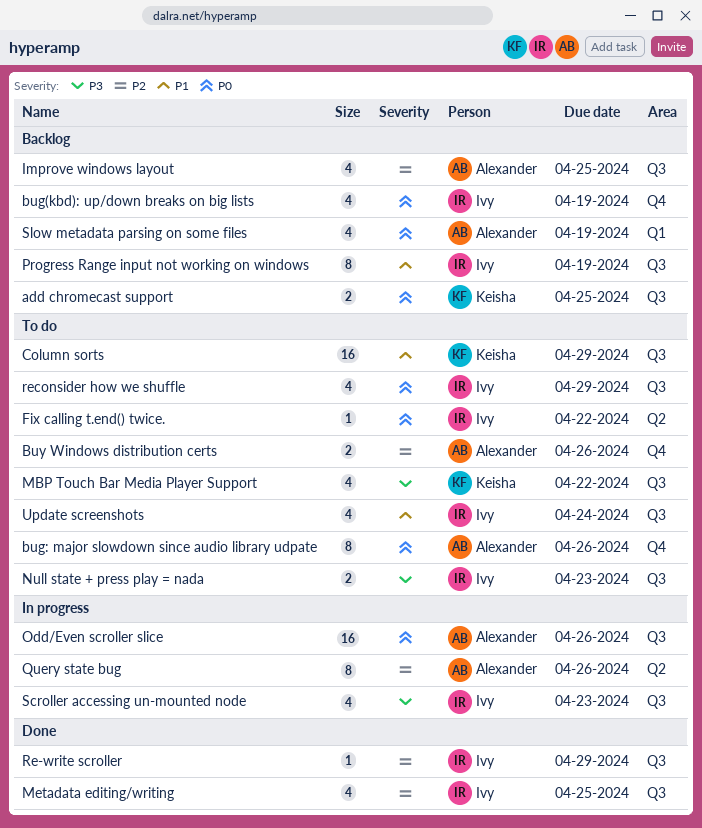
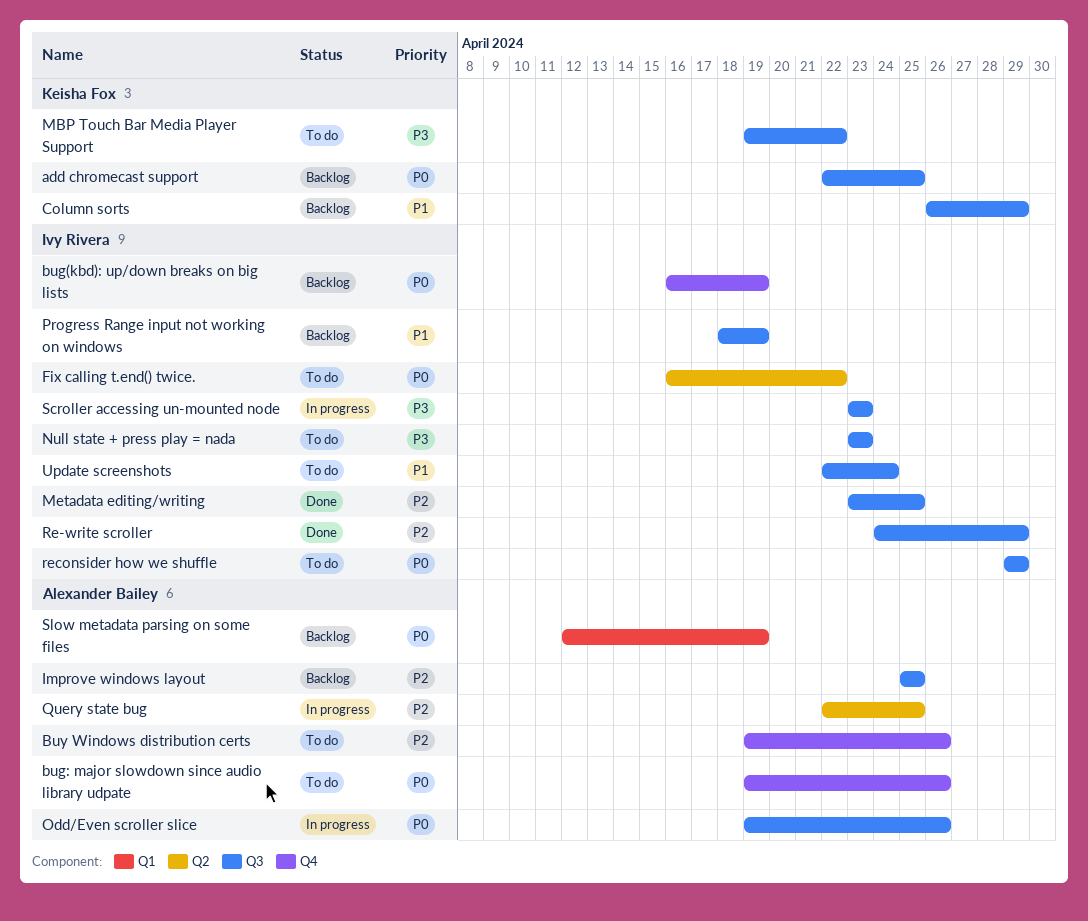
Column sorts, status: To do -> Backlog
Query state bug, due: Apr 26 -> Apr 25

